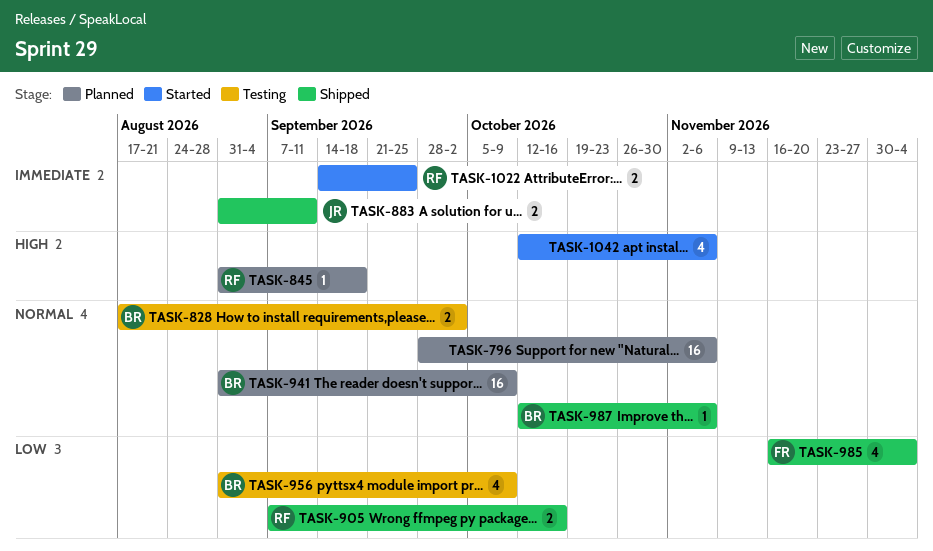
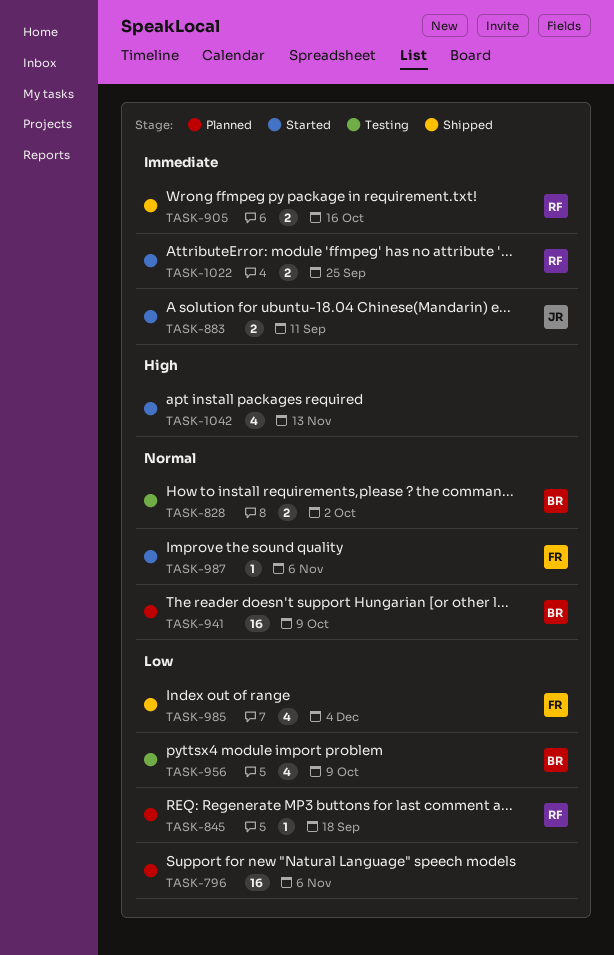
TASK-796, priority: Normal -> Low
TASK-845, priority: High -> Low
TASK-883, status: Shipped -> Started
TASK-905, priority: Low -> Immediate
TASK-987, status: Shipped -> Started
TASK-987, owner: BR -> FR
TASK-1042, due: Nov 6 -> Nov 13

